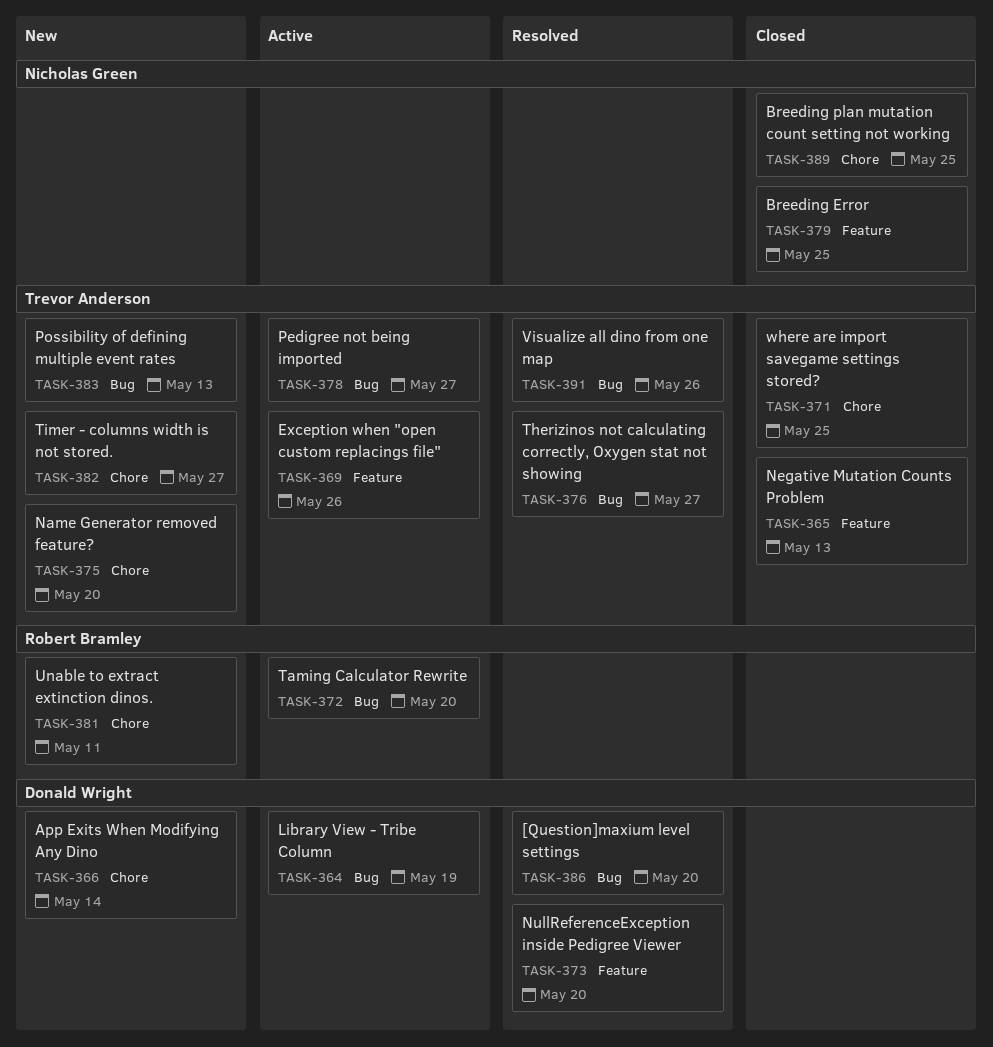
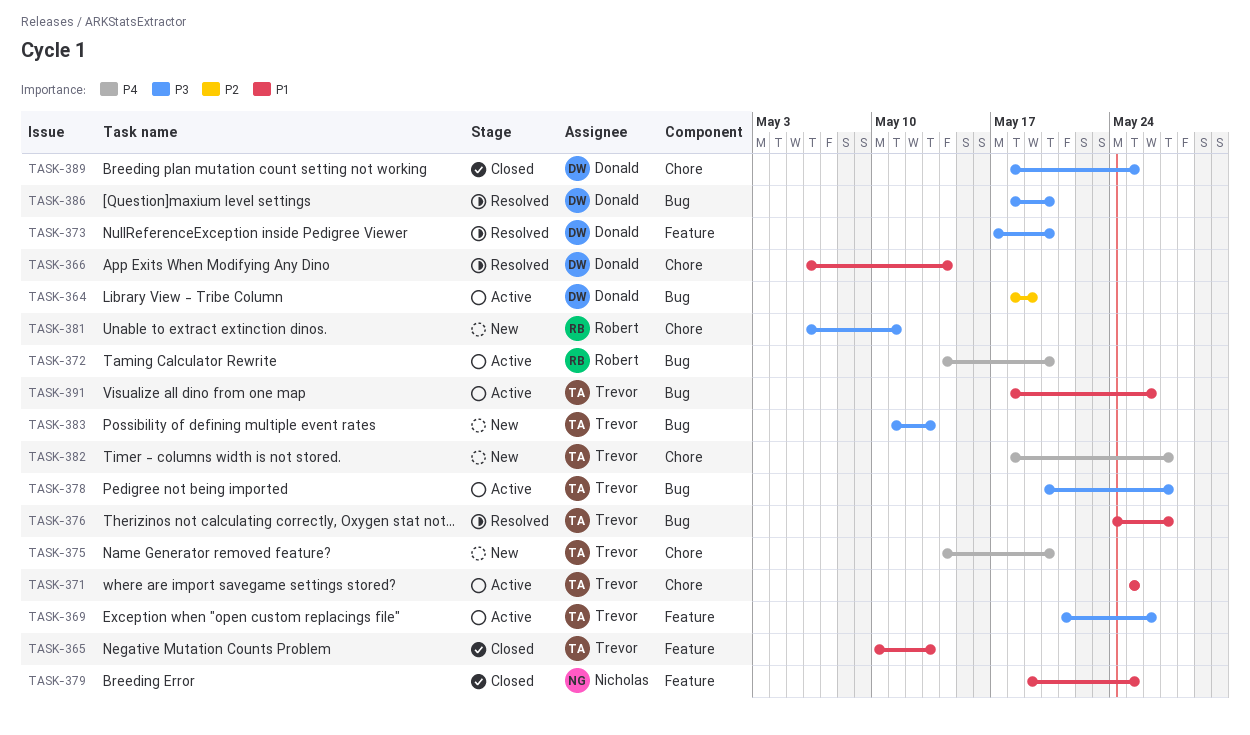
TASK-366, status: New -> Resolved
TASK-371, status: Closed -> Active
TASK-389, owner: Nicholas Green -> Donald Wright
TASK-391, status: Resolved -> Active

